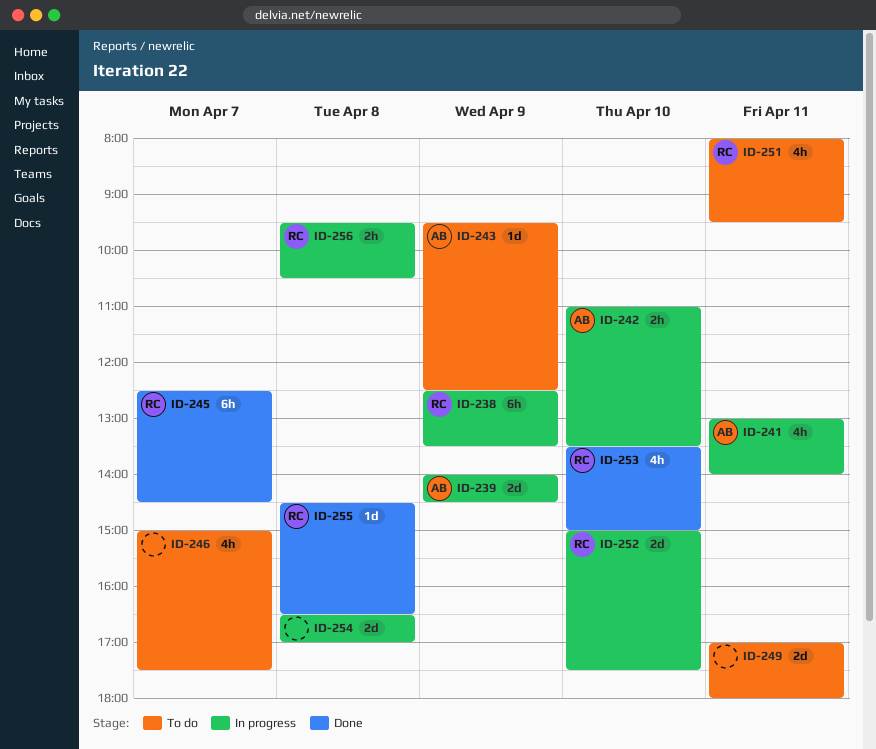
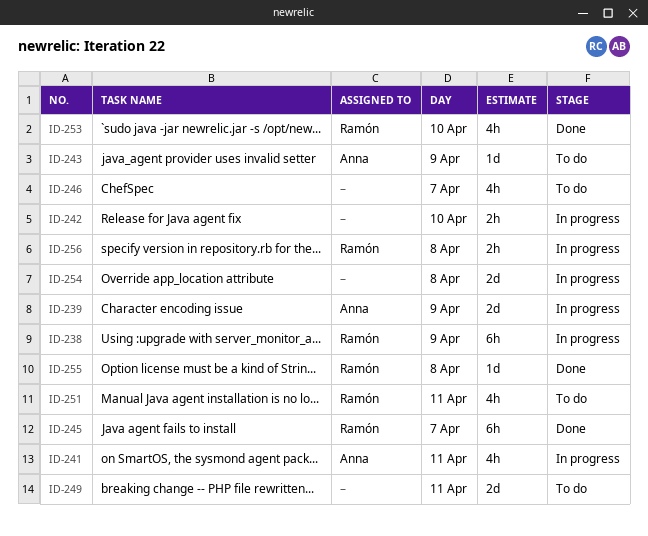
ID-242, owner: Anna -> none
ID-252: present -> none

